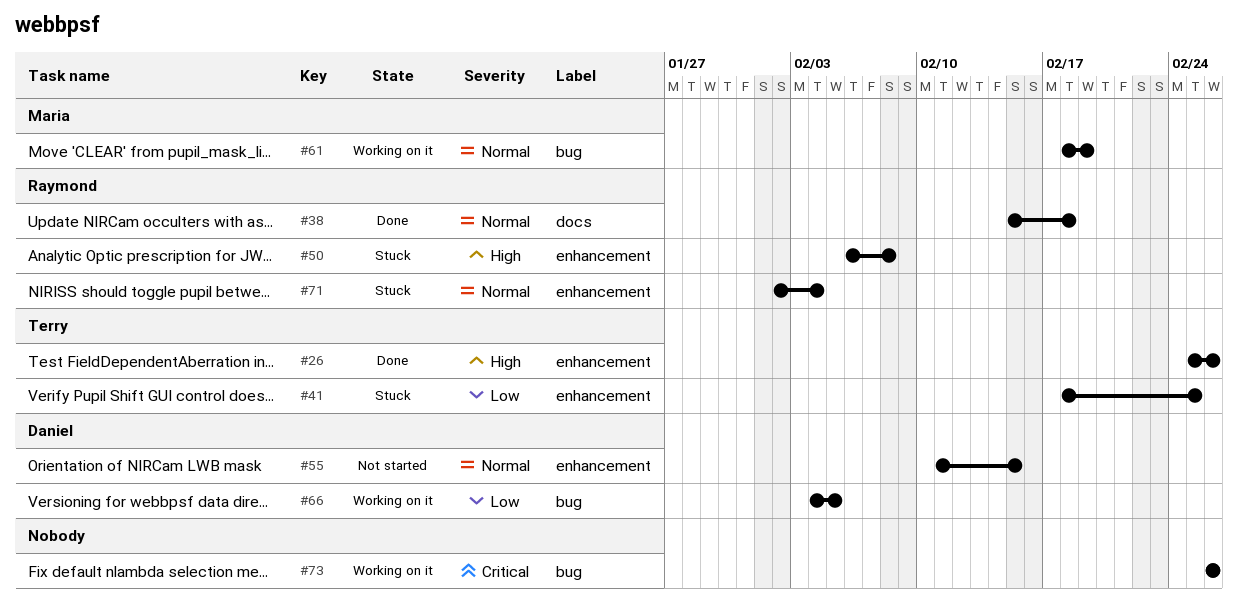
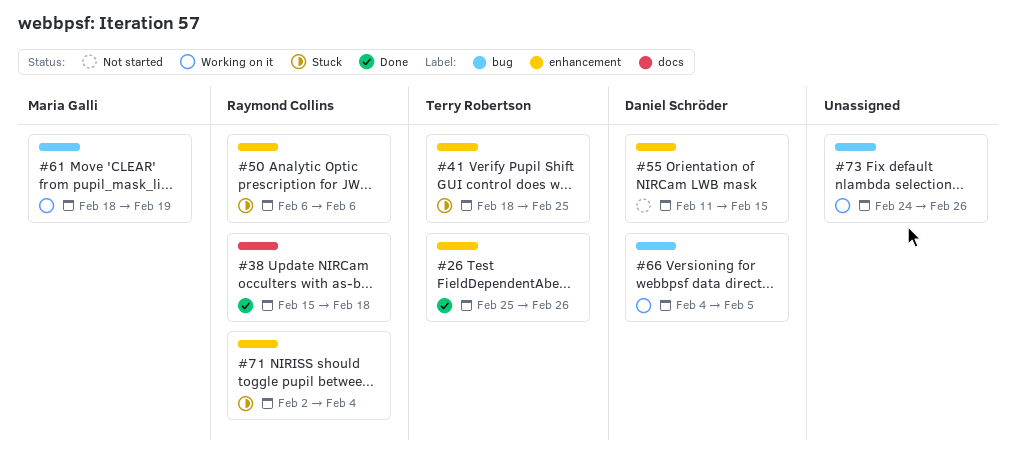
#50, due: Feb 8 -> Feb 6
#73, start: Feb 26 -> Feb 24

